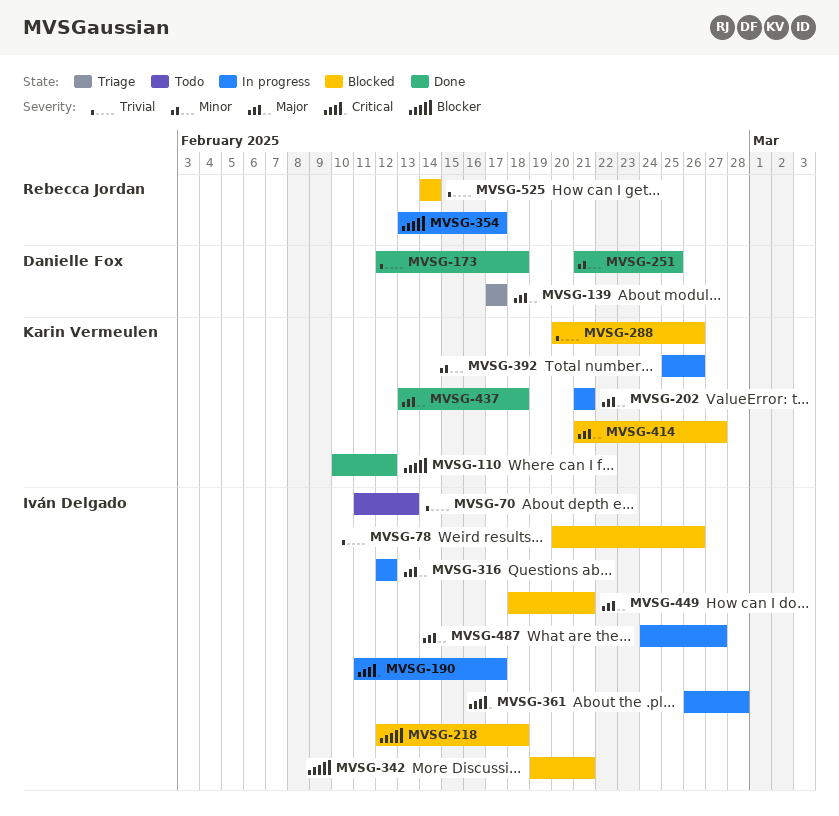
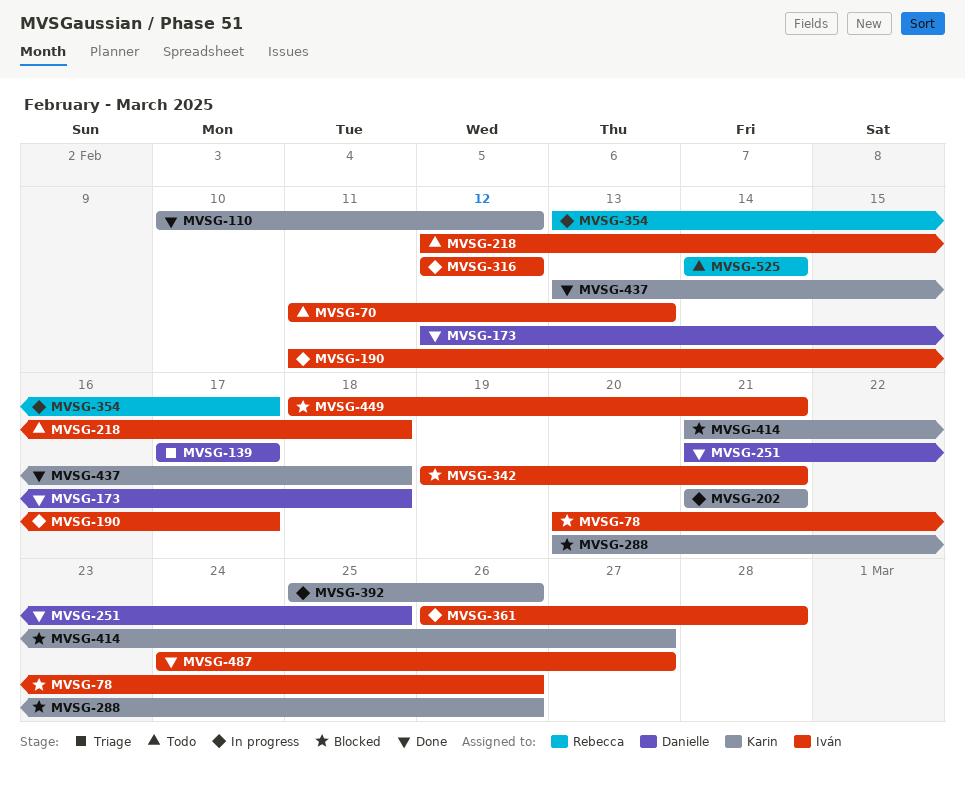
MVSG-218, status: Blocked -> Todo
MVSG-487, status: In progress -> Done
MVSG-525, status: Blocked -> Todo

